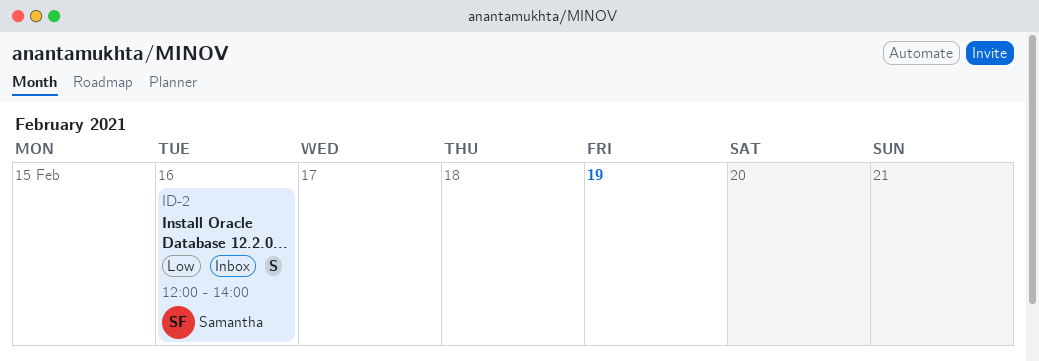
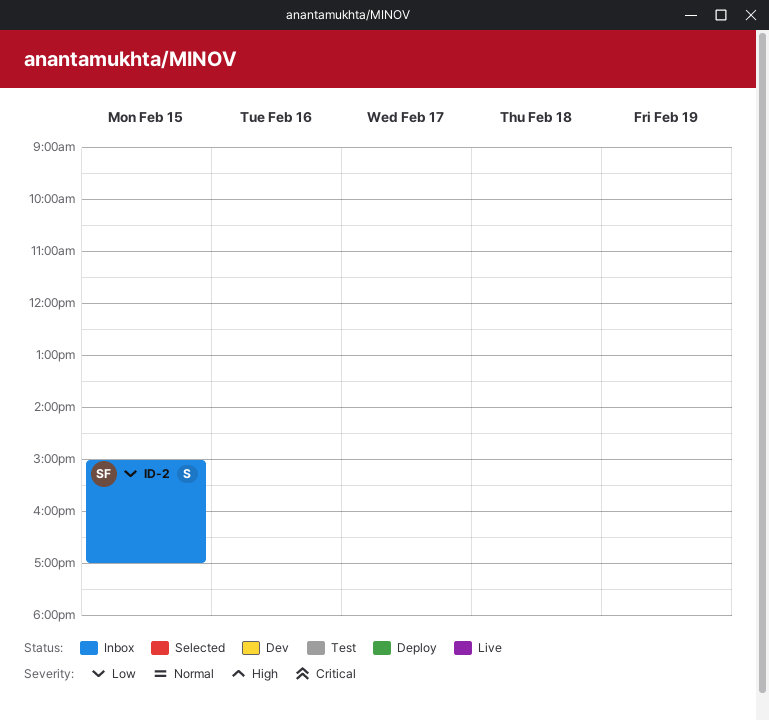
ID-2, day: Feb 16 -> Feb 15
ID-2, begins: 12:00 -> 15:00
ID-2, ends: 14:00 -> 17:00

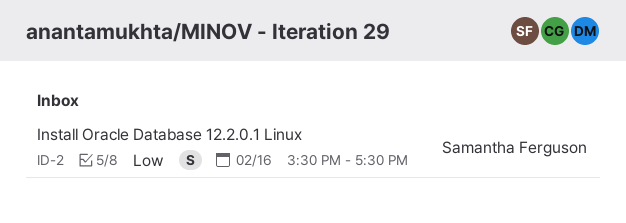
ID-2, day: Feb 15 -> Feb 16
ID-2, begins: 15:00 -> 15:30
ID-2, ends: 17:00 -> 17:30

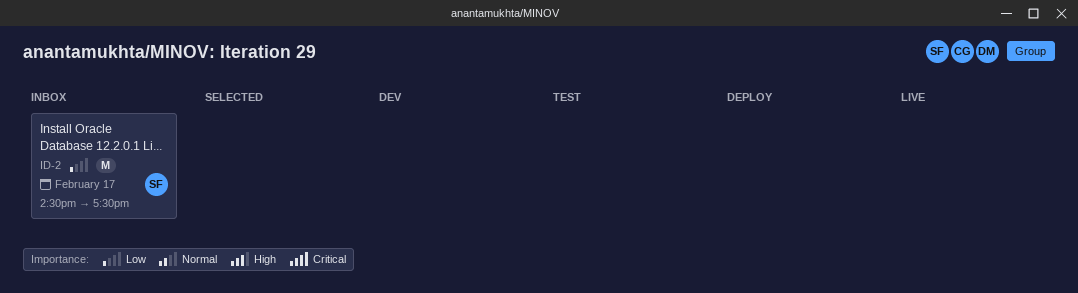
ID-2, estimate: S -> M
ID-2, day: Feb 16 -> Feb 17
ID-2, begins: 15:30 -> 14:30

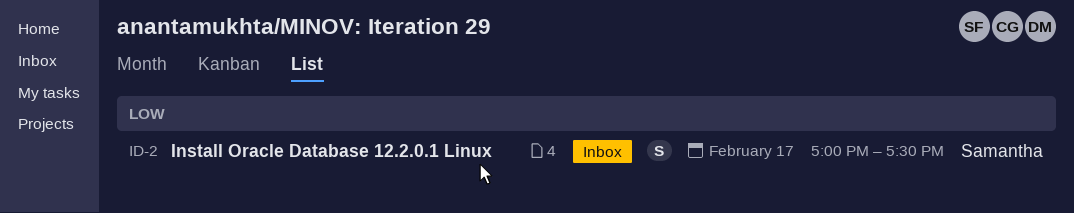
ID-2, estimate: M -> S
ID-2, begins: 14:30 -> 17:00

